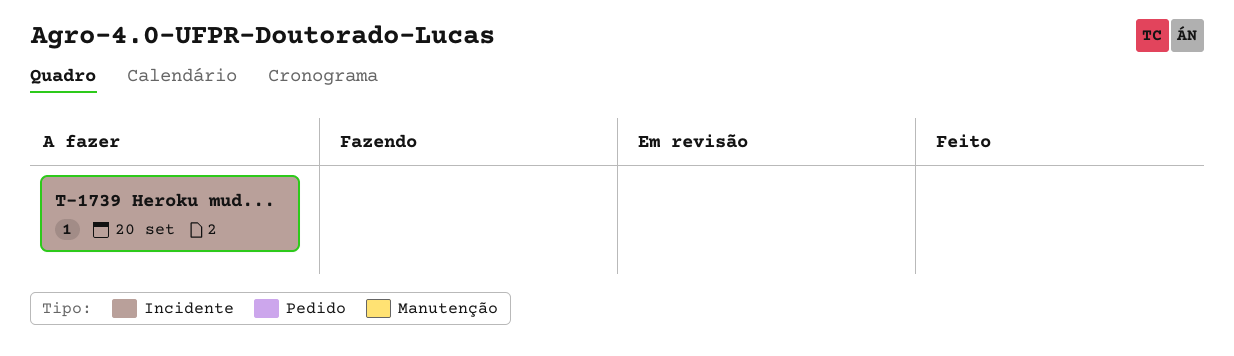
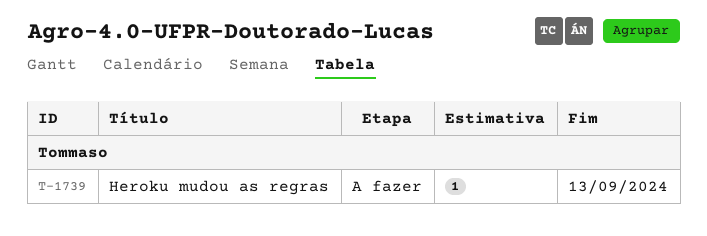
T-1739, due: Sep 20 -> Sep 13

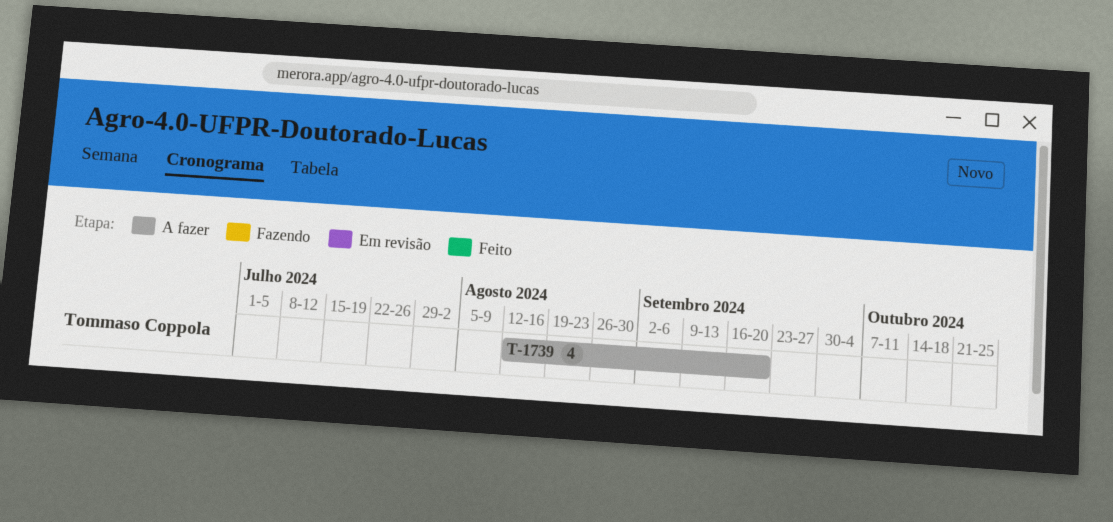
T-1739, estimate: 1 -> 4
T-1739, due: Sep 13 -> Sep 20

